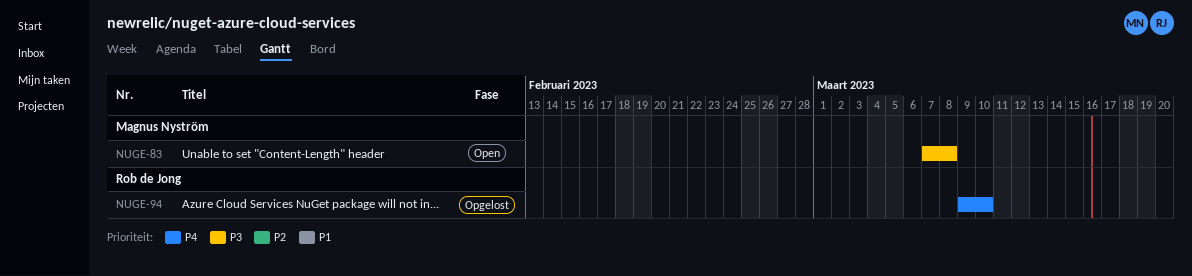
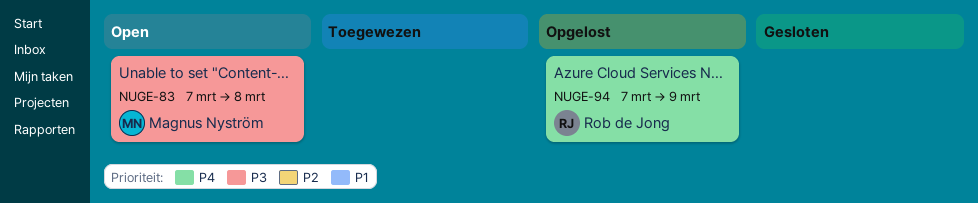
NUGE-94, start: Mar 9 -> Mar 7
NUGE-94, due: Mar 10 -> Mar 9

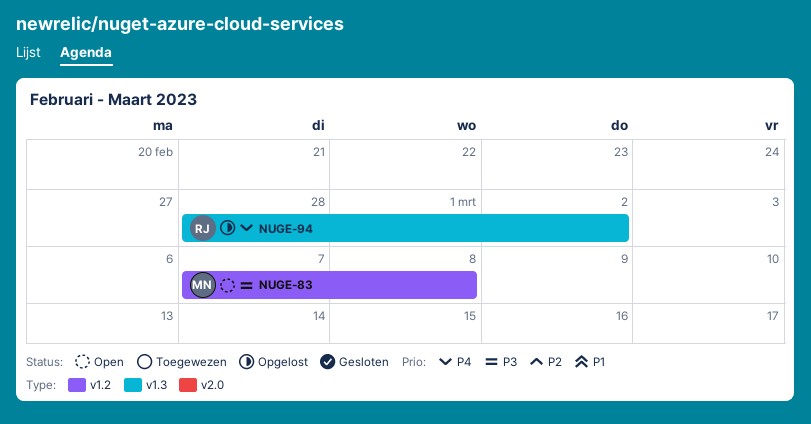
NUGE-94, start: Mar 7 -> Feb 28
NUGE-94, due: Mar 9 -> Mar 2

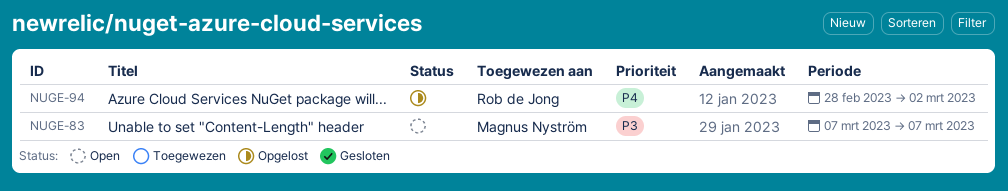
NUGE-83, due: Mar 8 -> Mar 7

